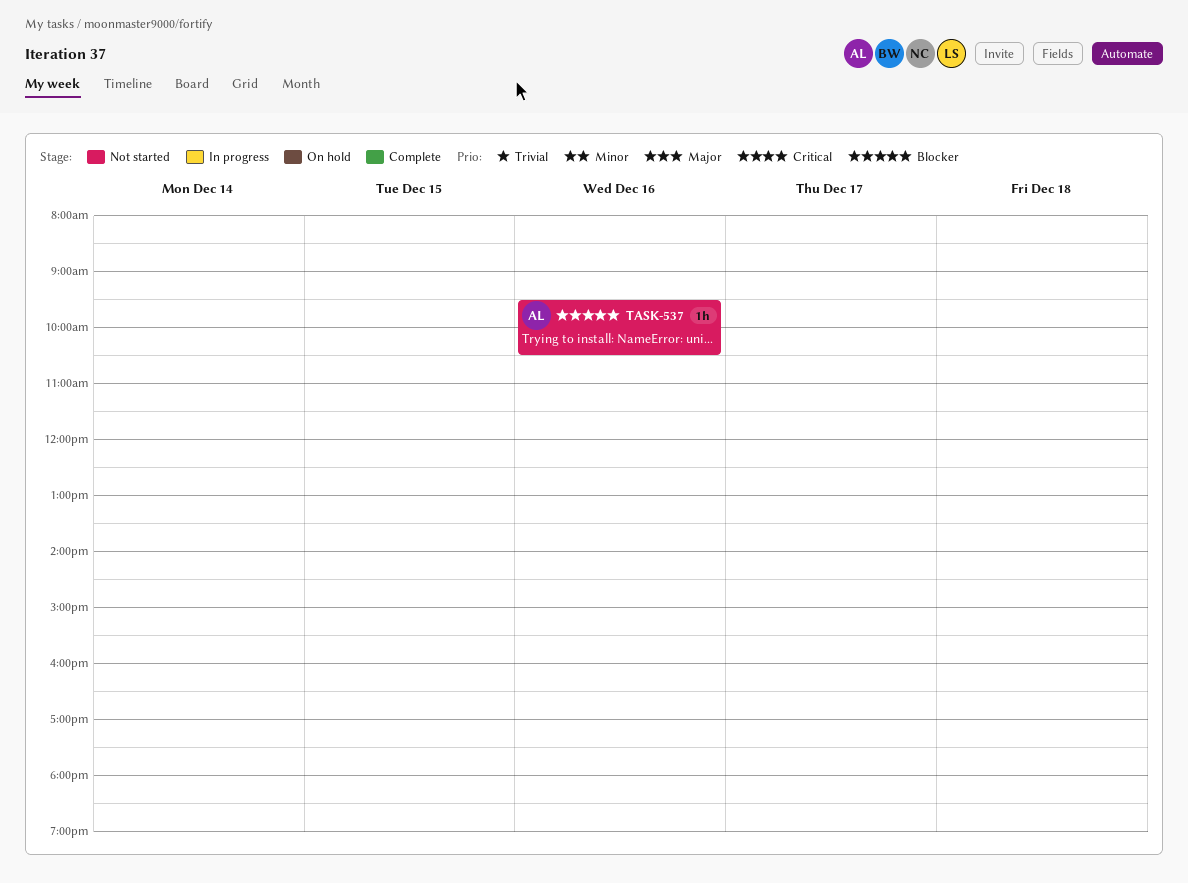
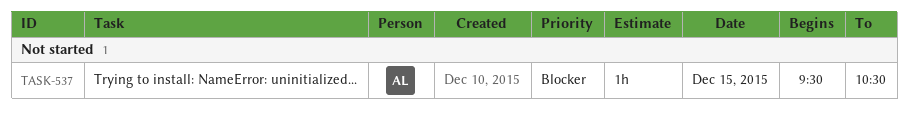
TASK-537, day: Dec 16 -> Dec 15

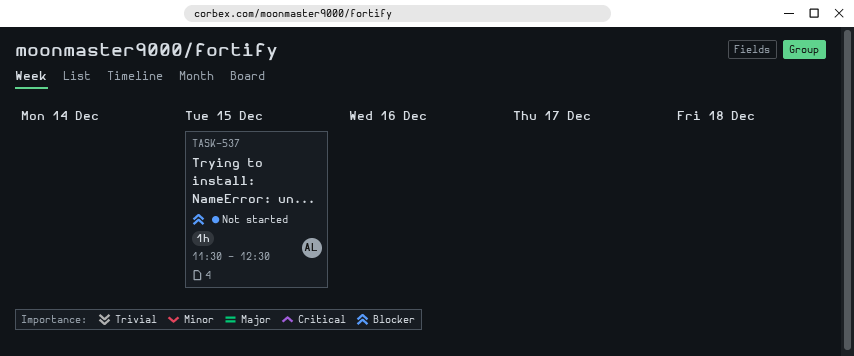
TASK-537, begins: 09:30 -> 11:30
TASK-537, ends: 10:30 -> 12:30

